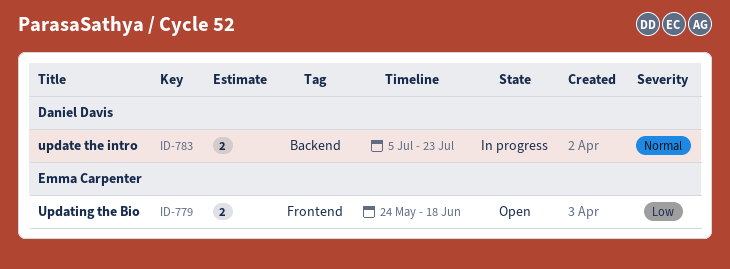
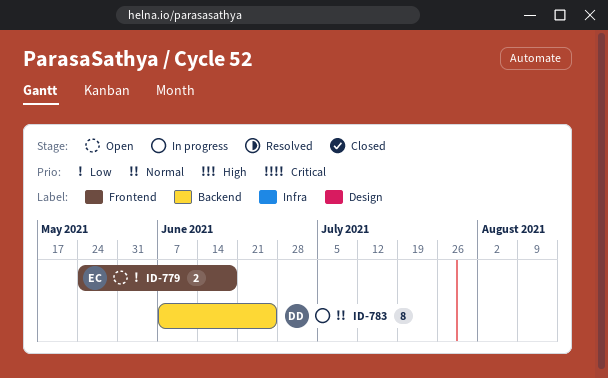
ID-783, estimate: 2 -> 8
ID-783, start: Jul 5 -> Jun 7
ID-783, due: Jul 23 -> Jun 25

